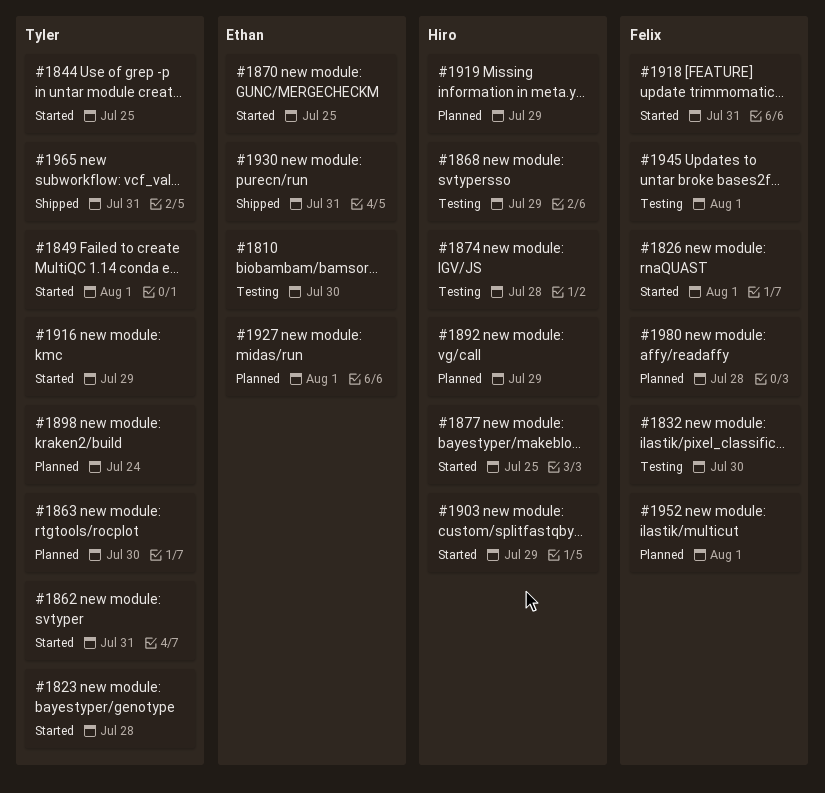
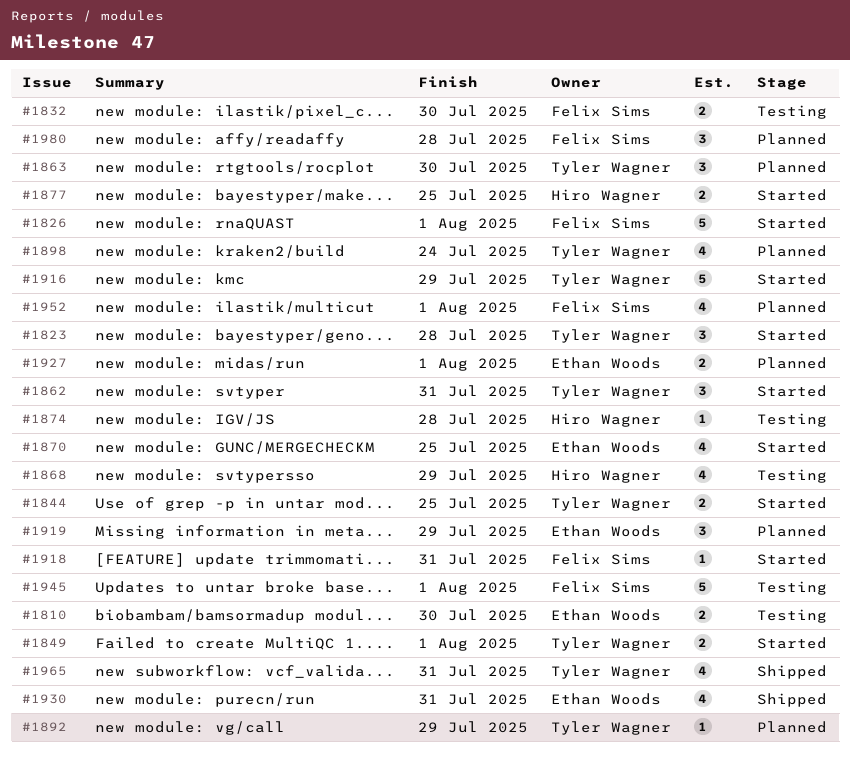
#1892, owner: Hiro Wagner -> Tyler Wagner
#1903: present -> none
#1919, owner: Hiro Wagner -> Ethan Woods

